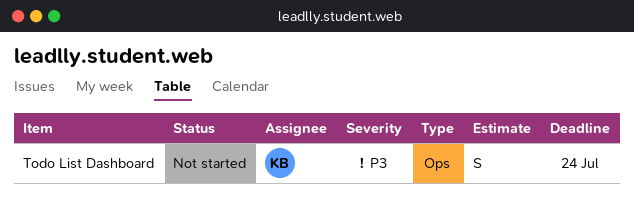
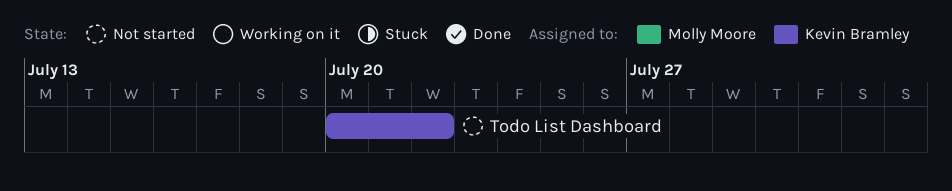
Todo List Dashboard, due: Jul 24 -> Jul 22

